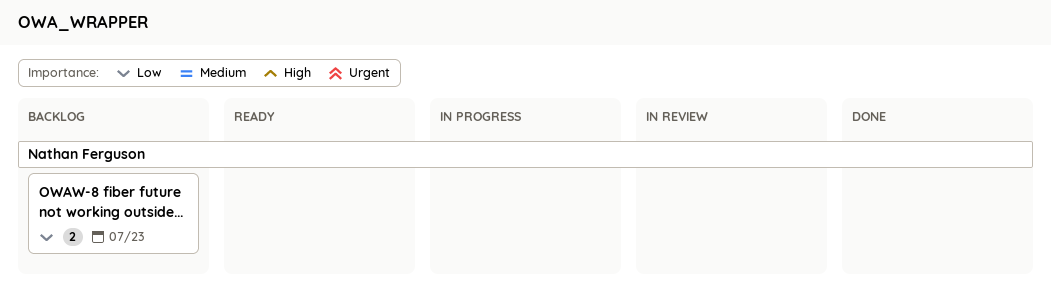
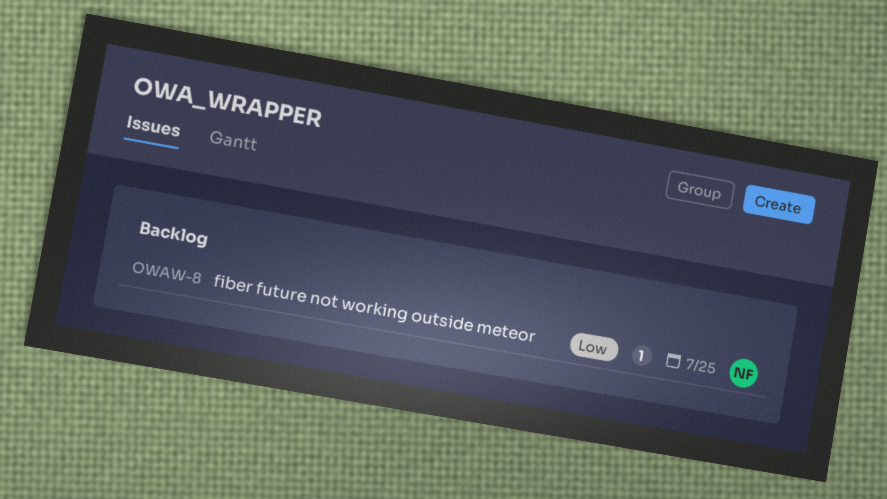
OWAW-8, estimate: 2 -> 1
OWAW-8, due: Jul 23 -> Jul 25

